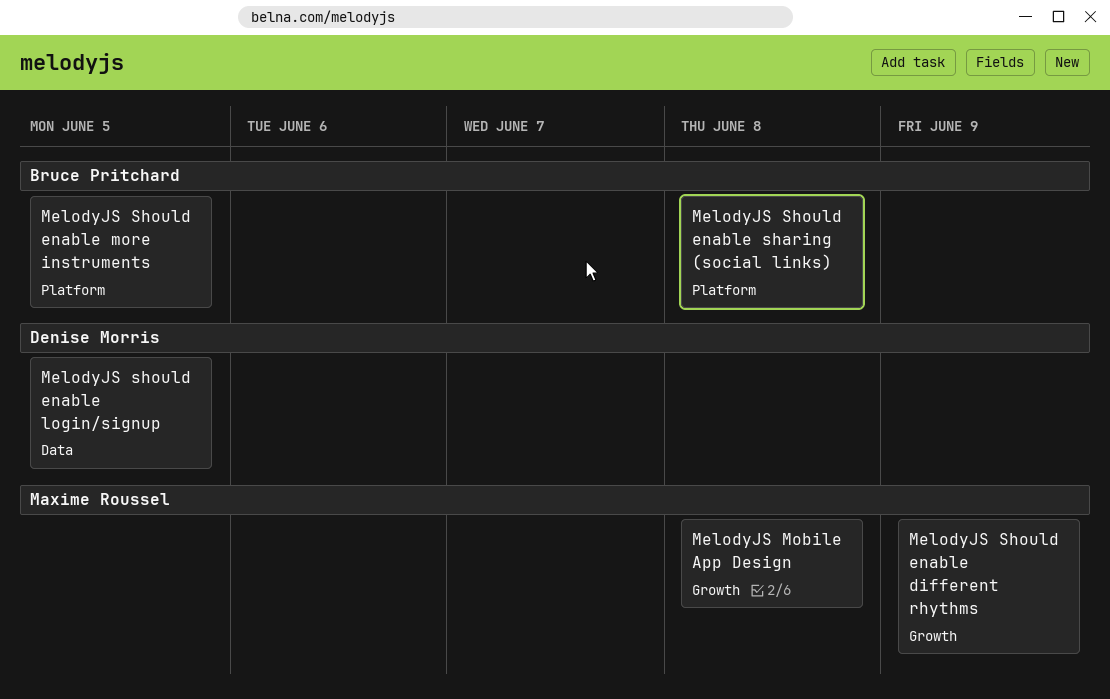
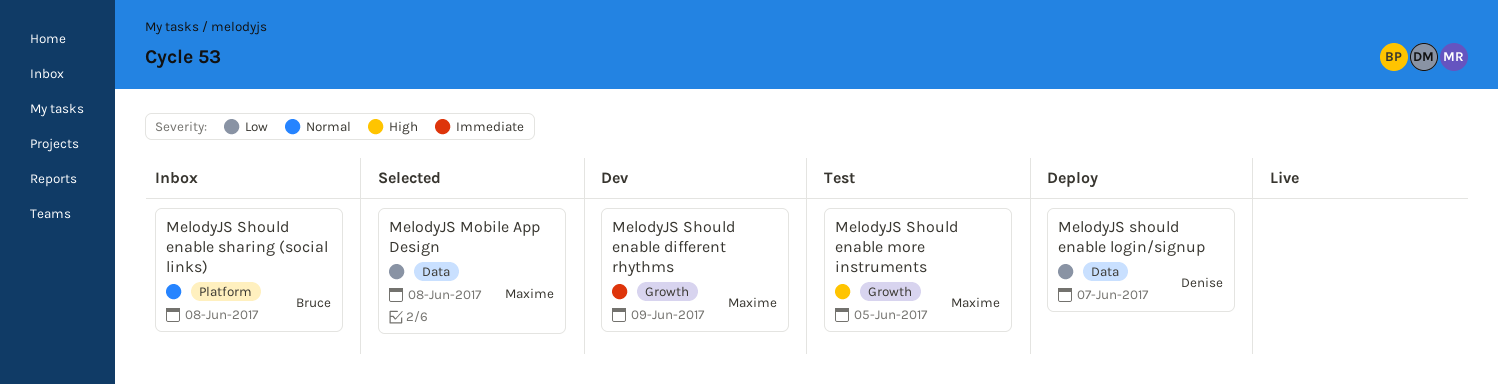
MelodyJS Mobile App Design, label: Growth -> Data
MelodyJS should enable login/signup, due: Jun 5 -> Jun 7
MelodyJS Should enable more instruments, owner: Bruce Pritchard -> Maxime Roussel
MelodyJS Should enable more instruments, label: Platform -> Growth

